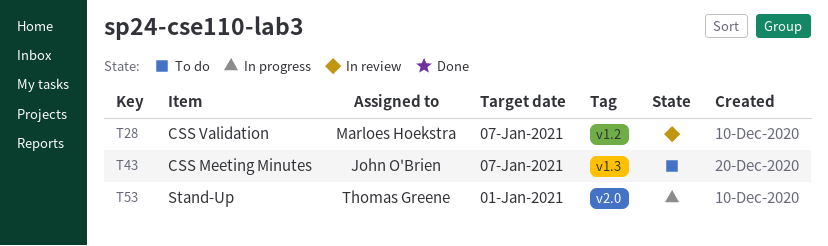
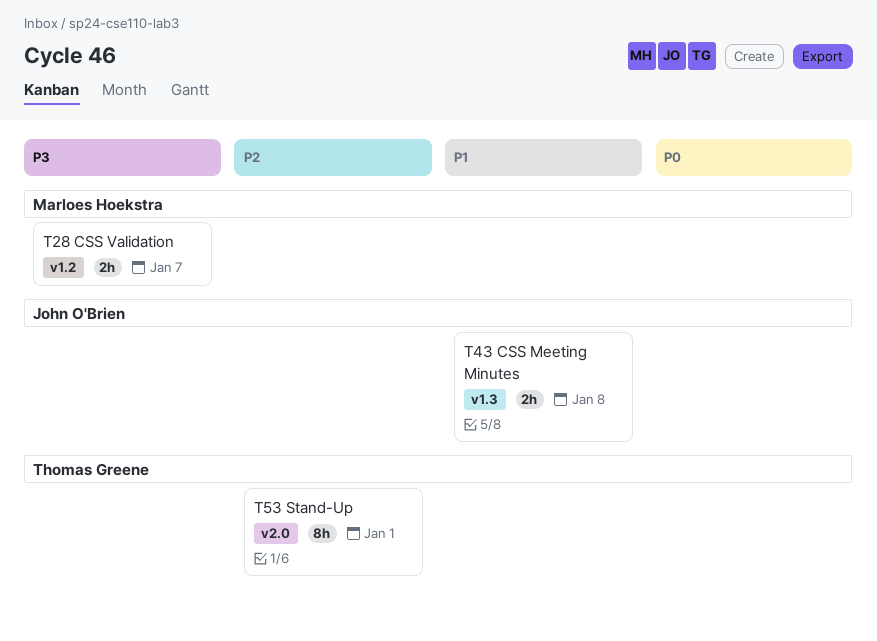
T43, due: Jan 7 -> Jan 8

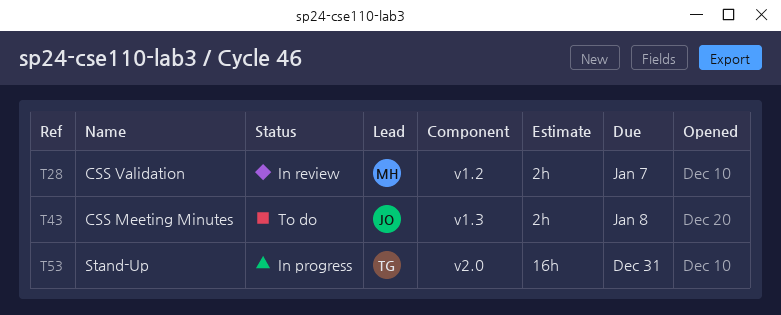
T53, estimate: 8h -> 16h
T53, due: Jan 1 -> Dec 31

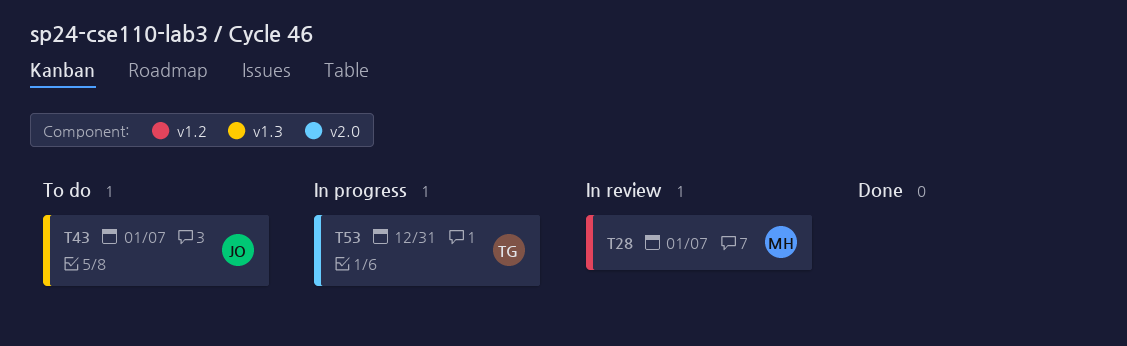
T43, due: Jan 8 -> Jan 7

